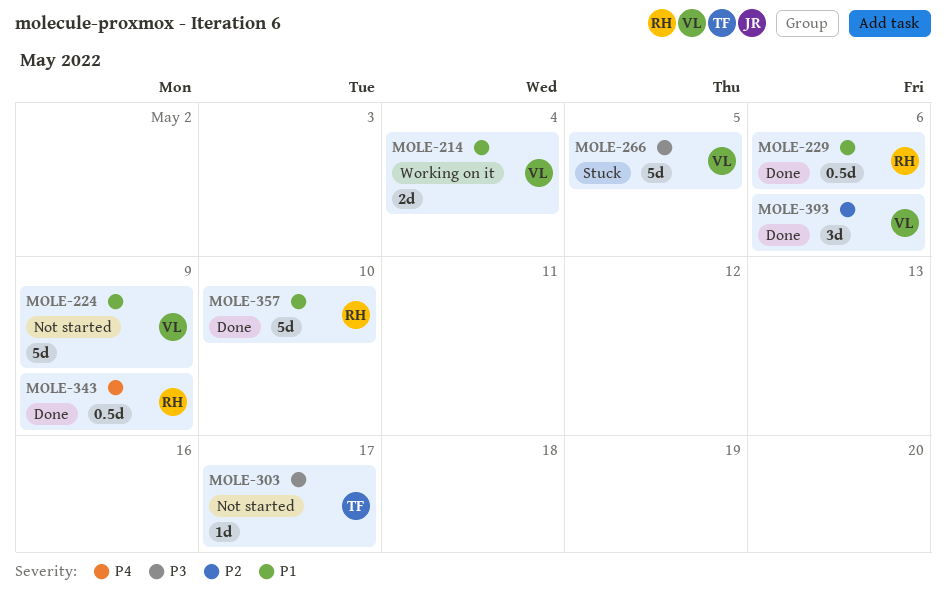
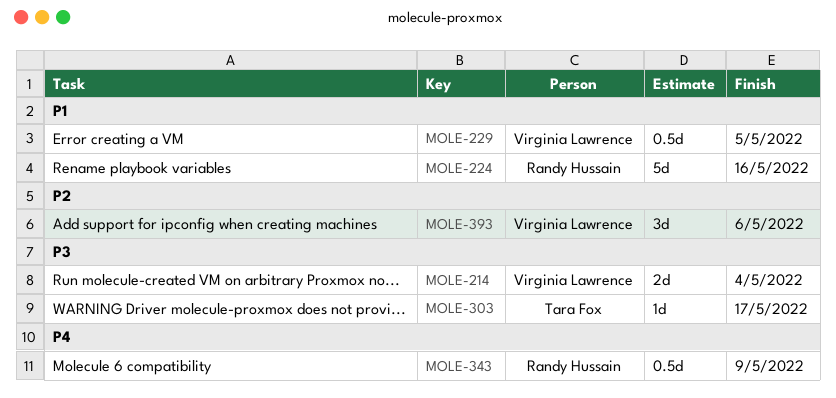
MOLE-214, priority: P1 -> P3
MOLE-224, owner: Virginia Lawrence -> Randy Hussain
MOLE-224, due: May 9 -> May 16
MOLE-229, owner: Randy Hussain -> Virginia Lawrence
MOLE-229, due: May 6 -> May 5
MOLE-266: present -> none
MOLE-357: present -> none

